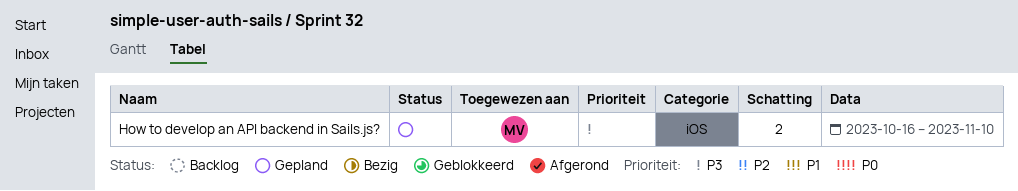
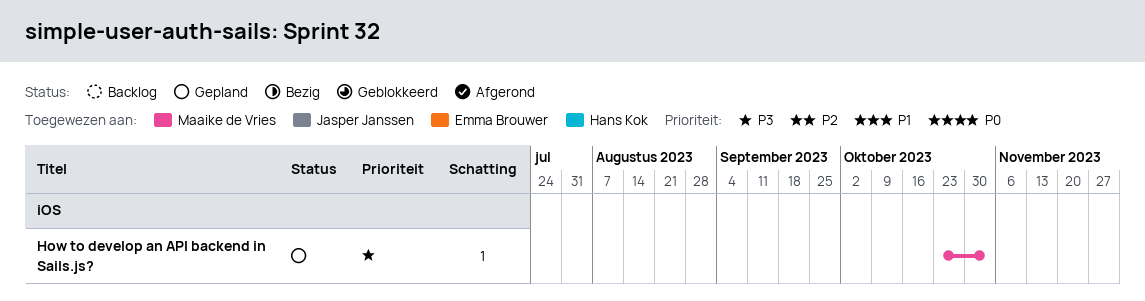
How to develop an API backend in Sails.js?, estimate: 2 -> 1
How to develop an API backend in Sails.js?, start: Oct 16 -> Oct 23
How to develop an API backend in Sails.js?, due: Nov 10 -> Nov 3

